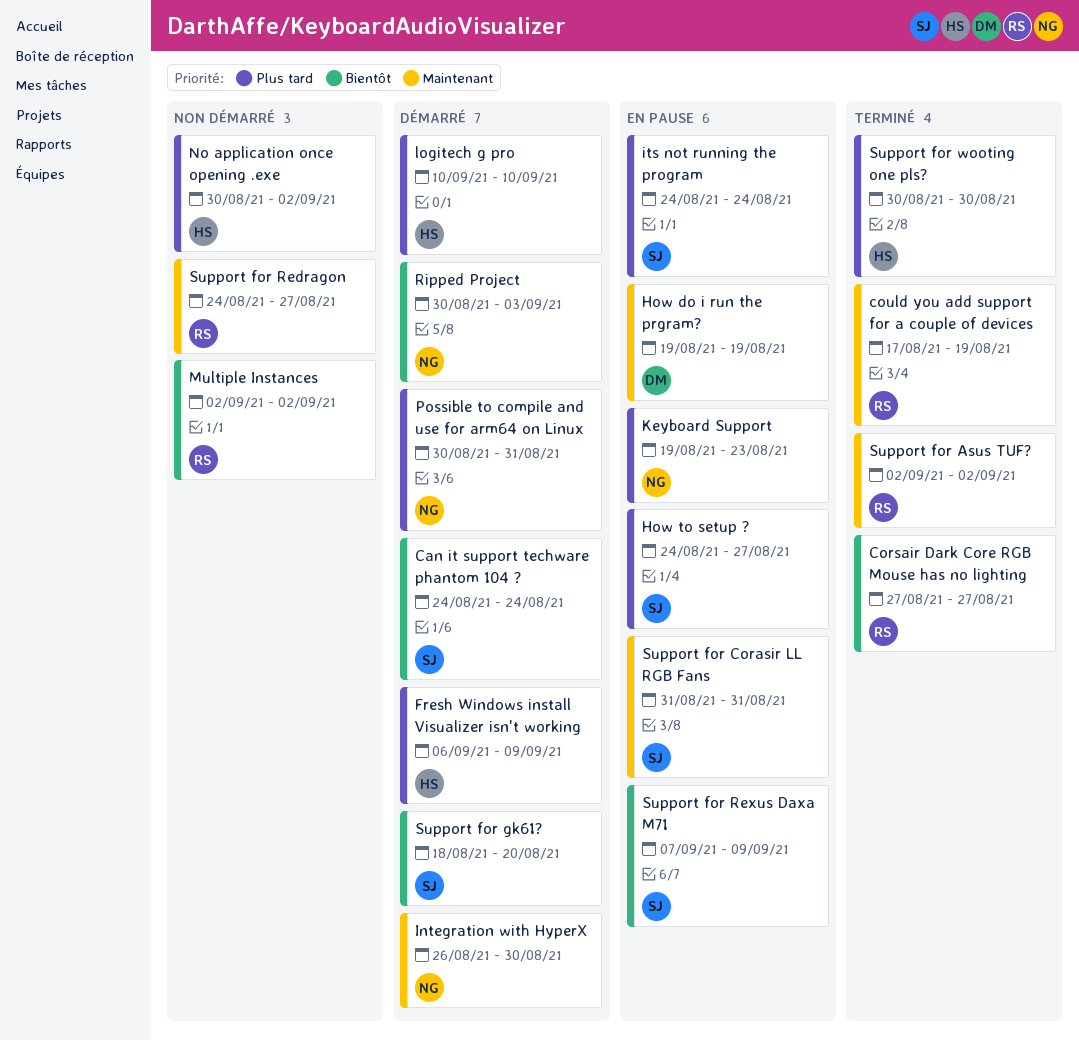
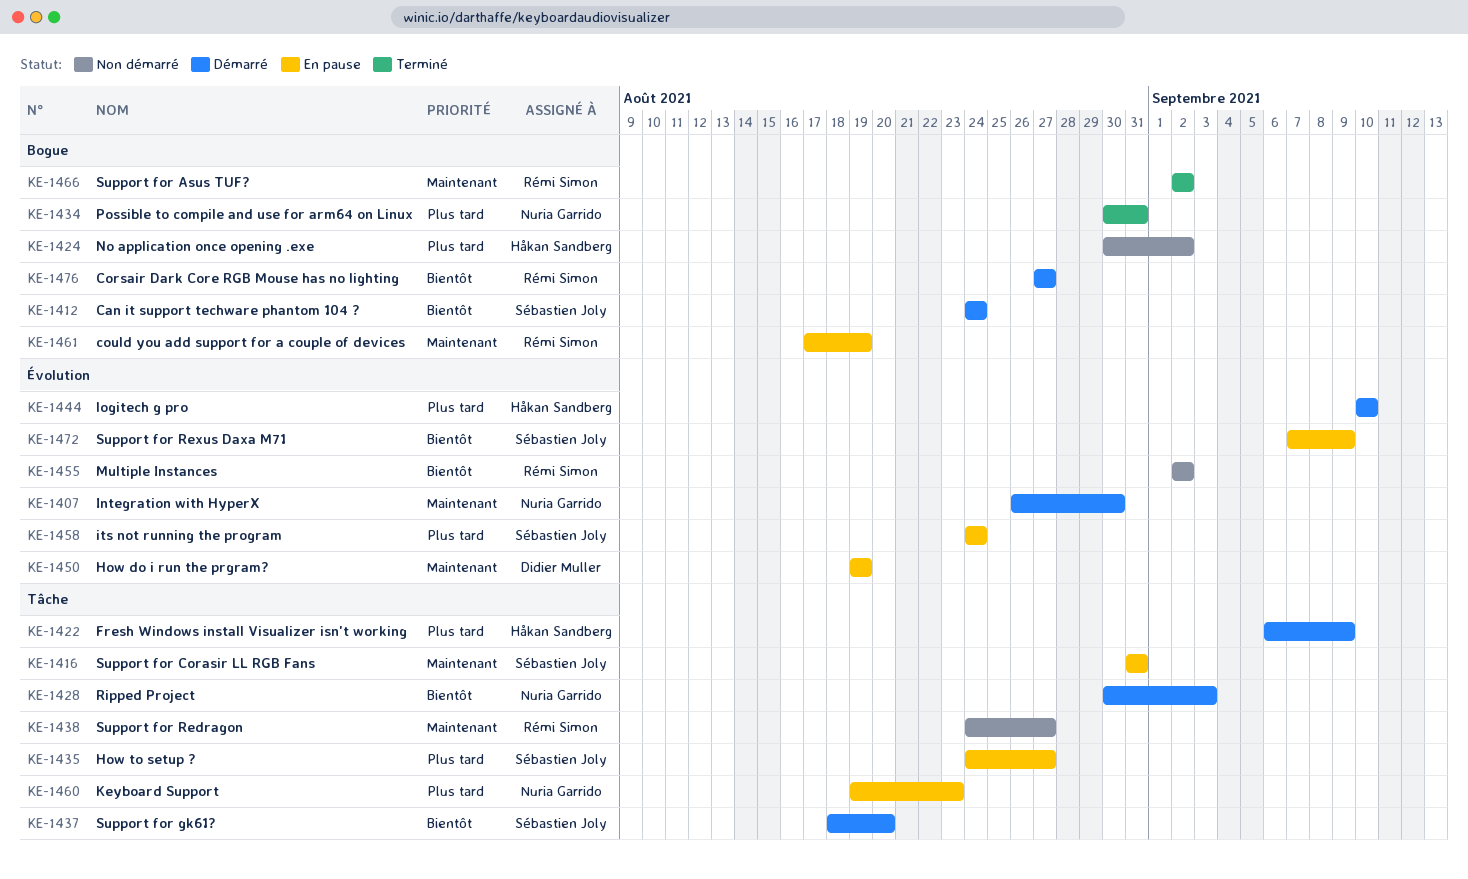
Corsair Dark Core RGB Mouse has no lighting, status: Terminé -> Démarré
could you add support for a couple of devices, status: Terminé -> En pause
Possible to compile and use for arm64 on Linux, status: Démarré -> Terminé
Support for wooting one pls?: present -> none

